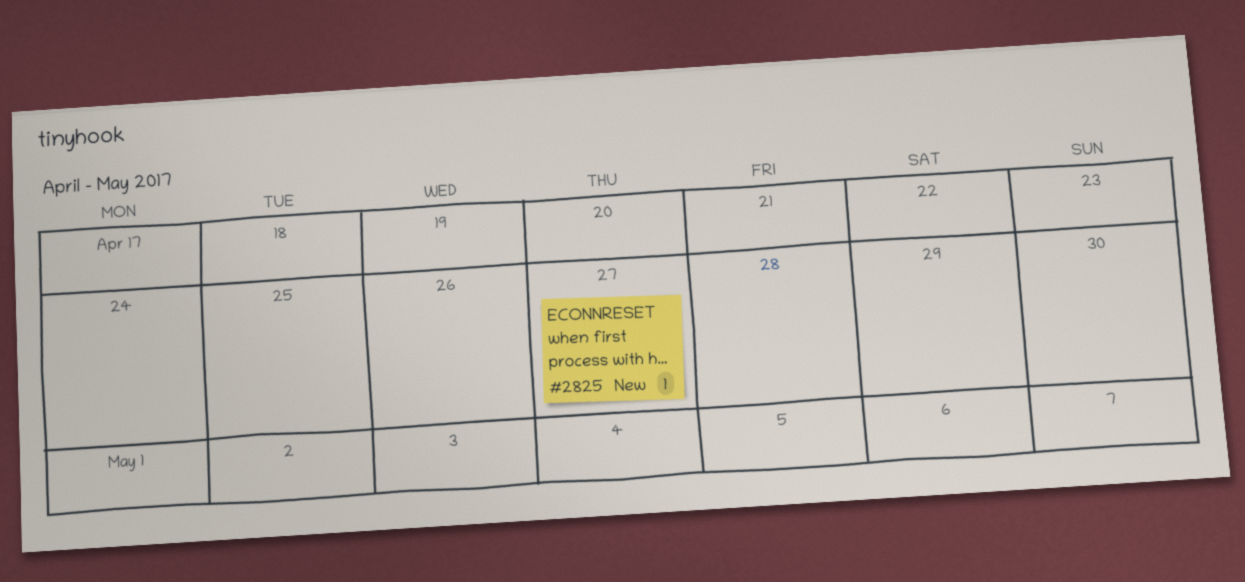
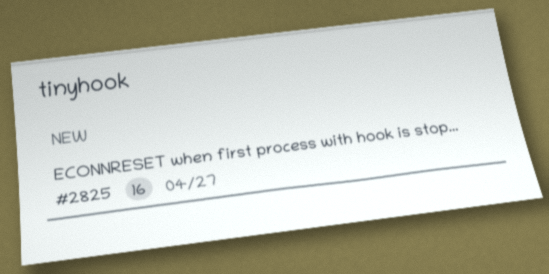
#2825, estimate: 1 -> 16

